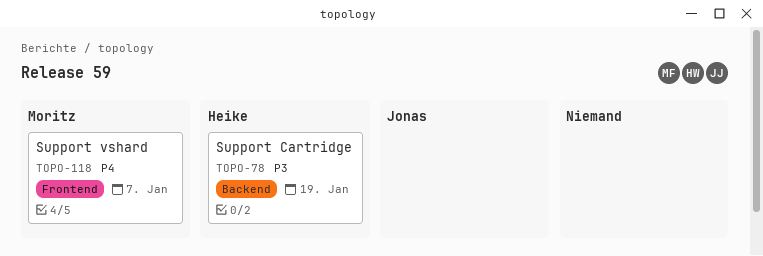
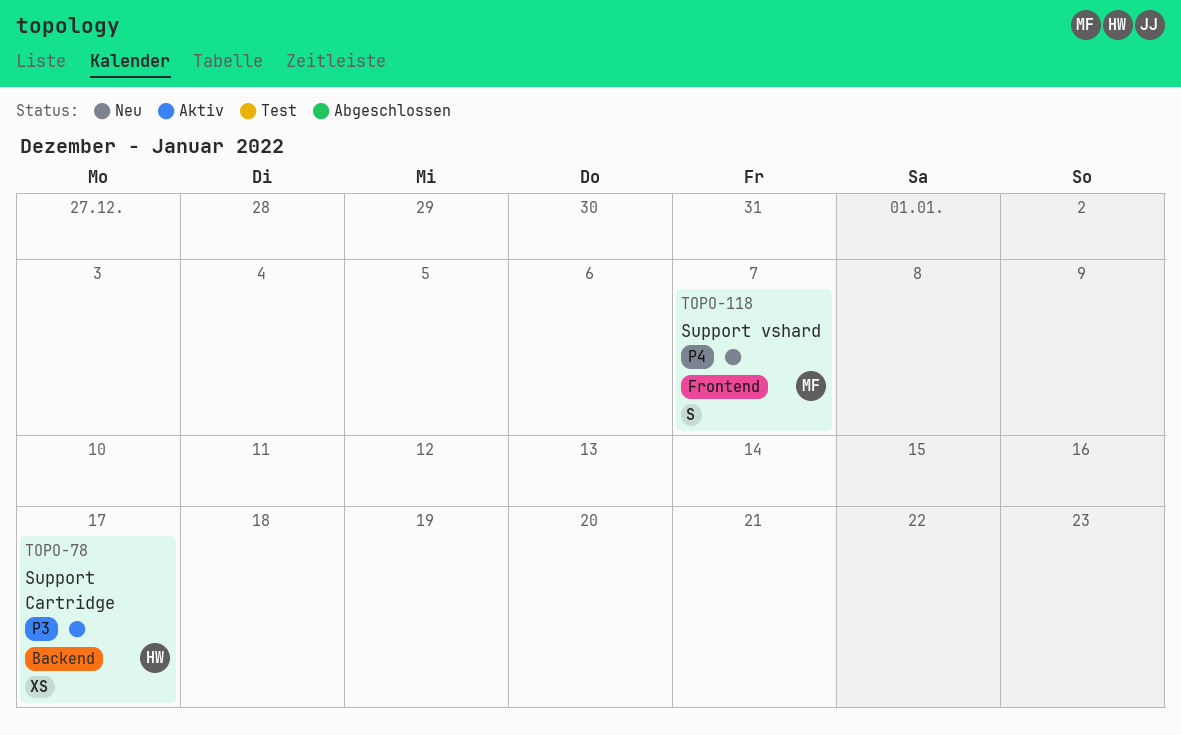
TOPO-78, due: Jan 19 -> Jan 17

